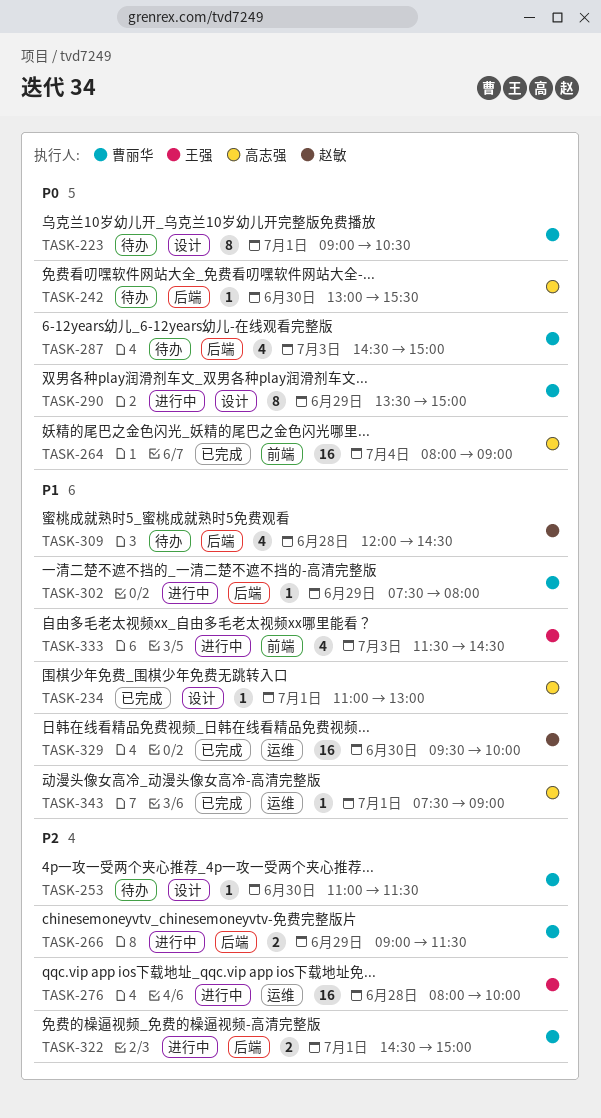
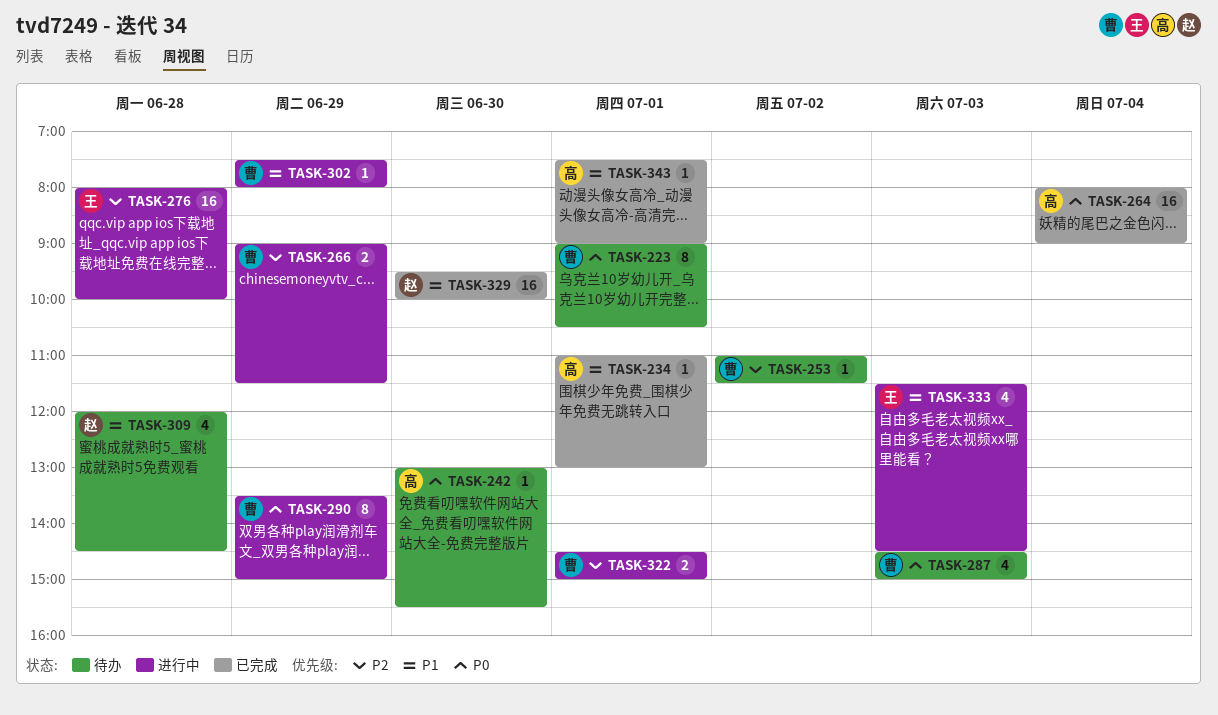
TASK-253, day: Jun 30 -> Jul 2

